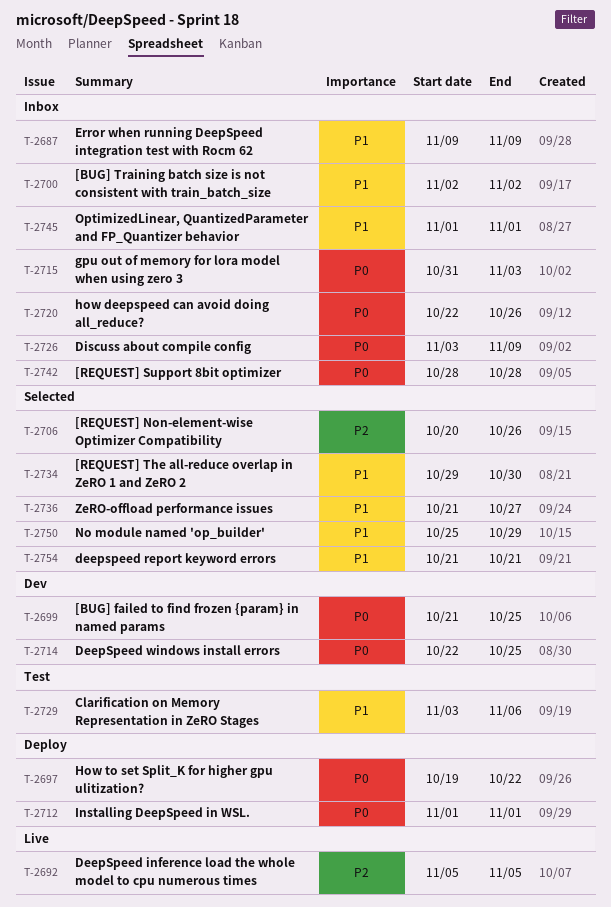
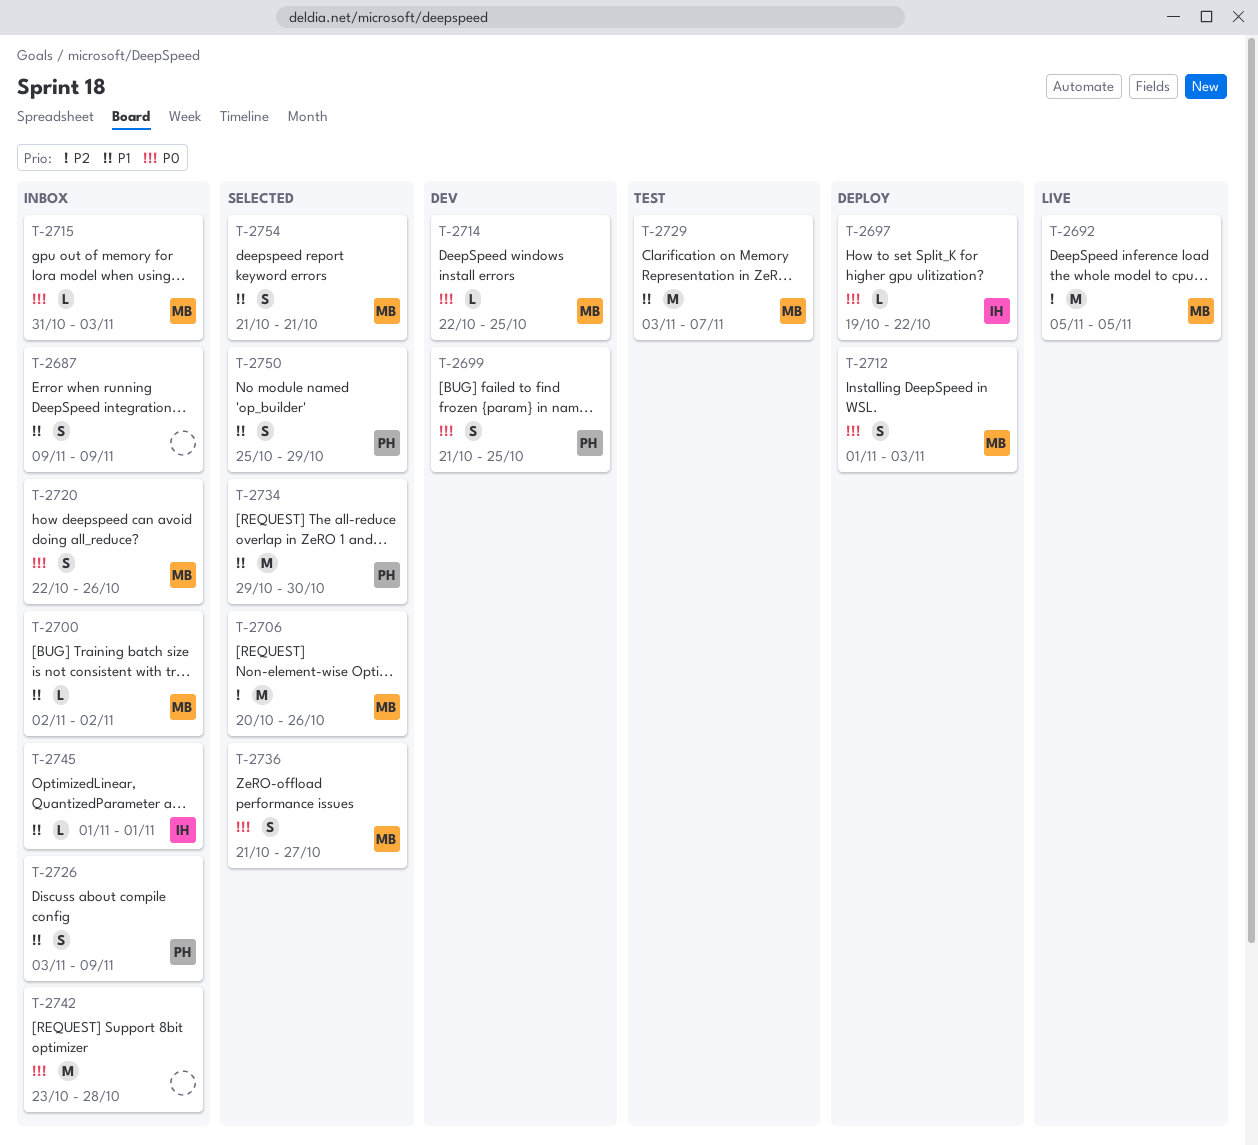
T-2712, due: Nov 1 -> Nov 3
T-2726, priority: P0 -> P1
T-2729, due: Nov 6 -> Nov 7
T-2736, priority: P1 -> P0
T-2742, start: Oct 28 -> Oct 23

